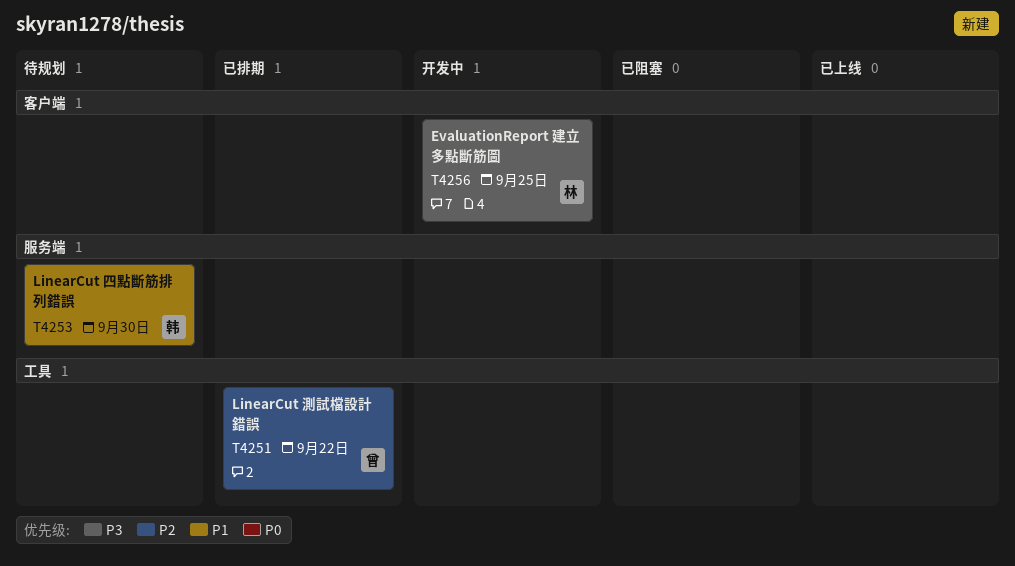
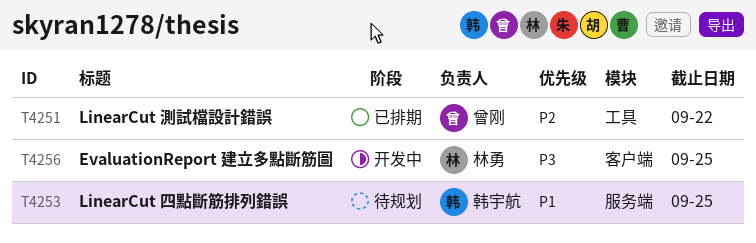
T4253, due: Sep 30 -> Sep 25

